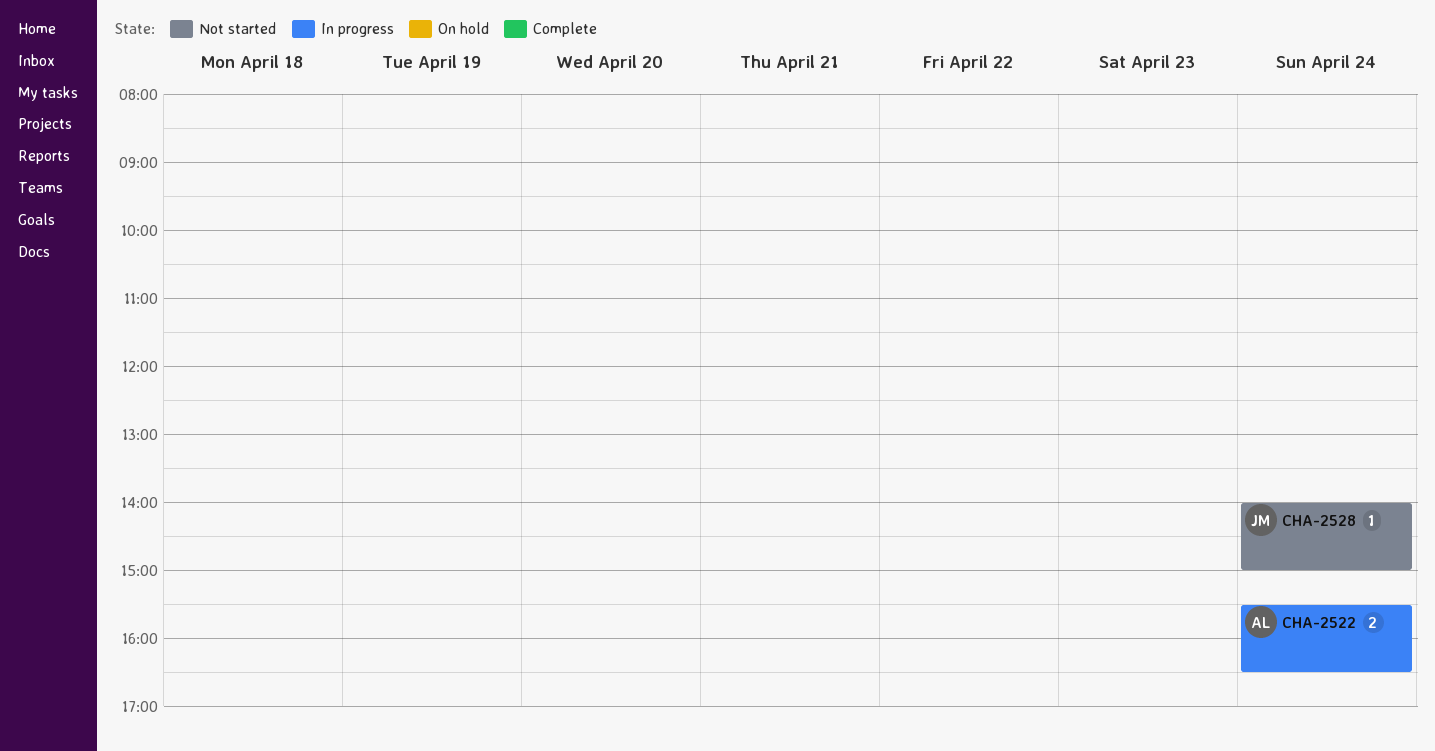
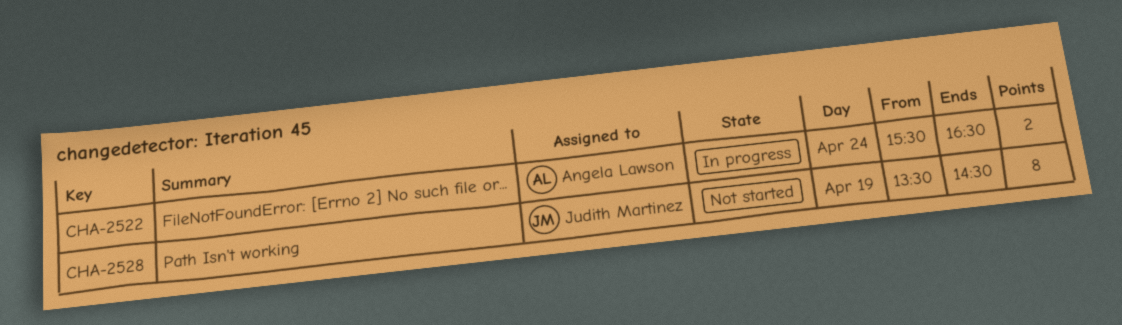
CHA-2528, estimate: 1 -> 8
CHA-2528, day: Apr 24 -> Apr 19
CHA-2528, begins: 14:00 -> 13:30
CHA-2528, ends: 15:00 -> 14:30

